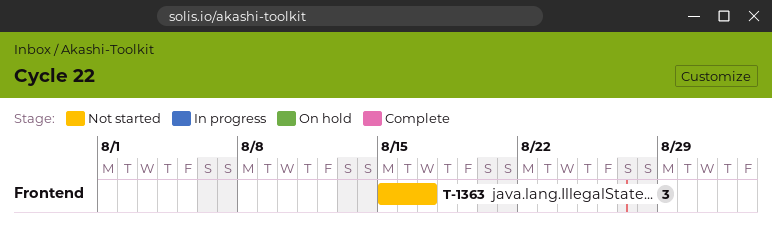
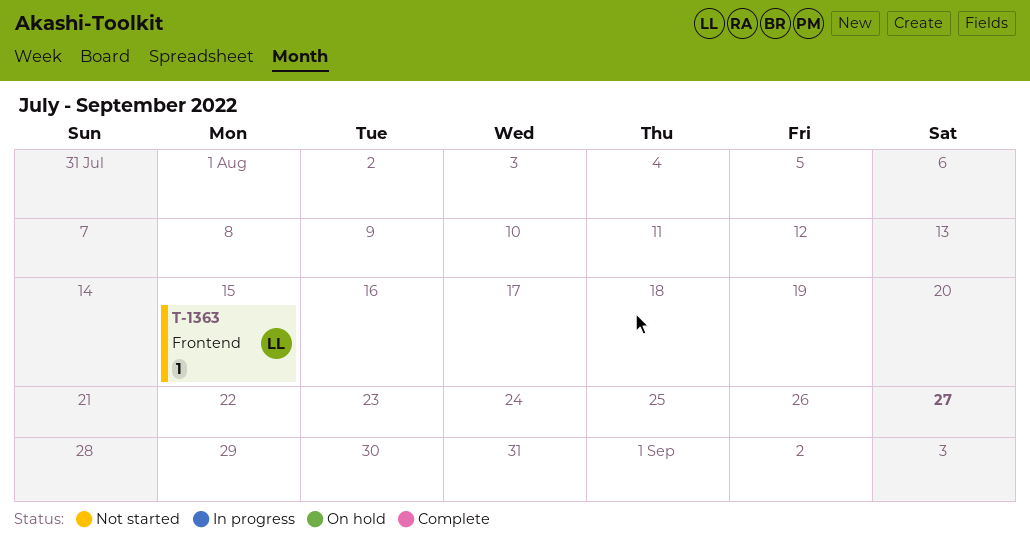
T-1363, estimate: 3 -> 1
T-1363, due: Aug 17 -> Aug 15

